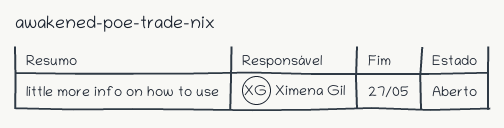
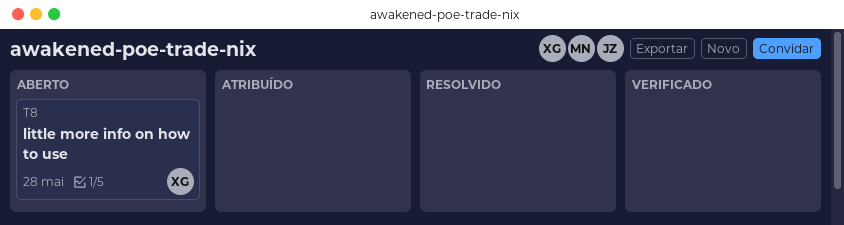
little more info on how to use, due: May 27 -> May 28

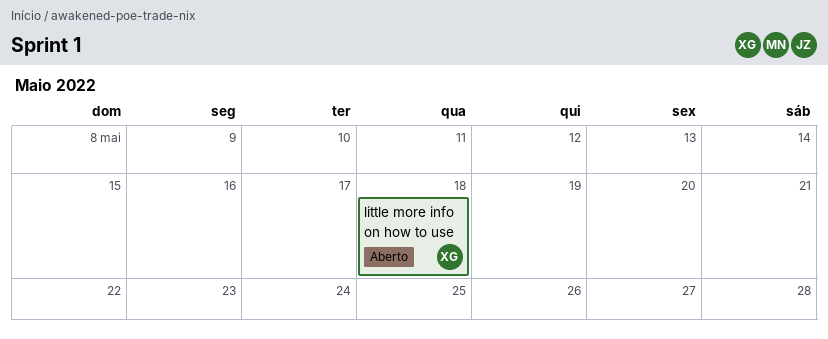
little more info on how to use, due: May 28 -> May 18

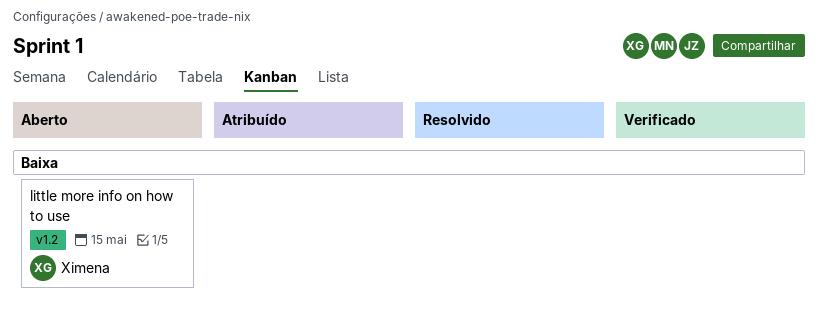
little more info on how to use, due: May 18 -> May 15

